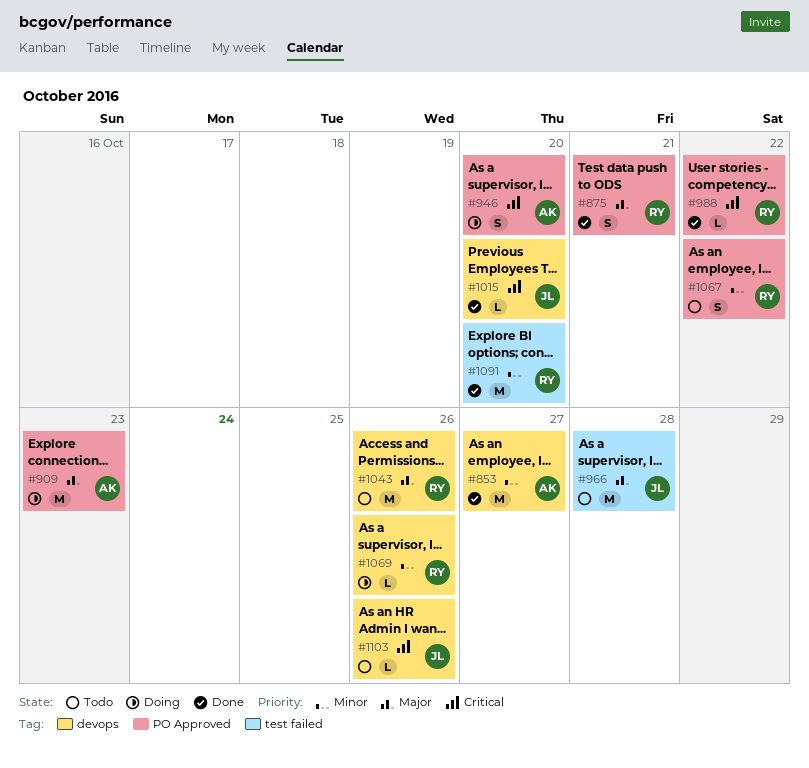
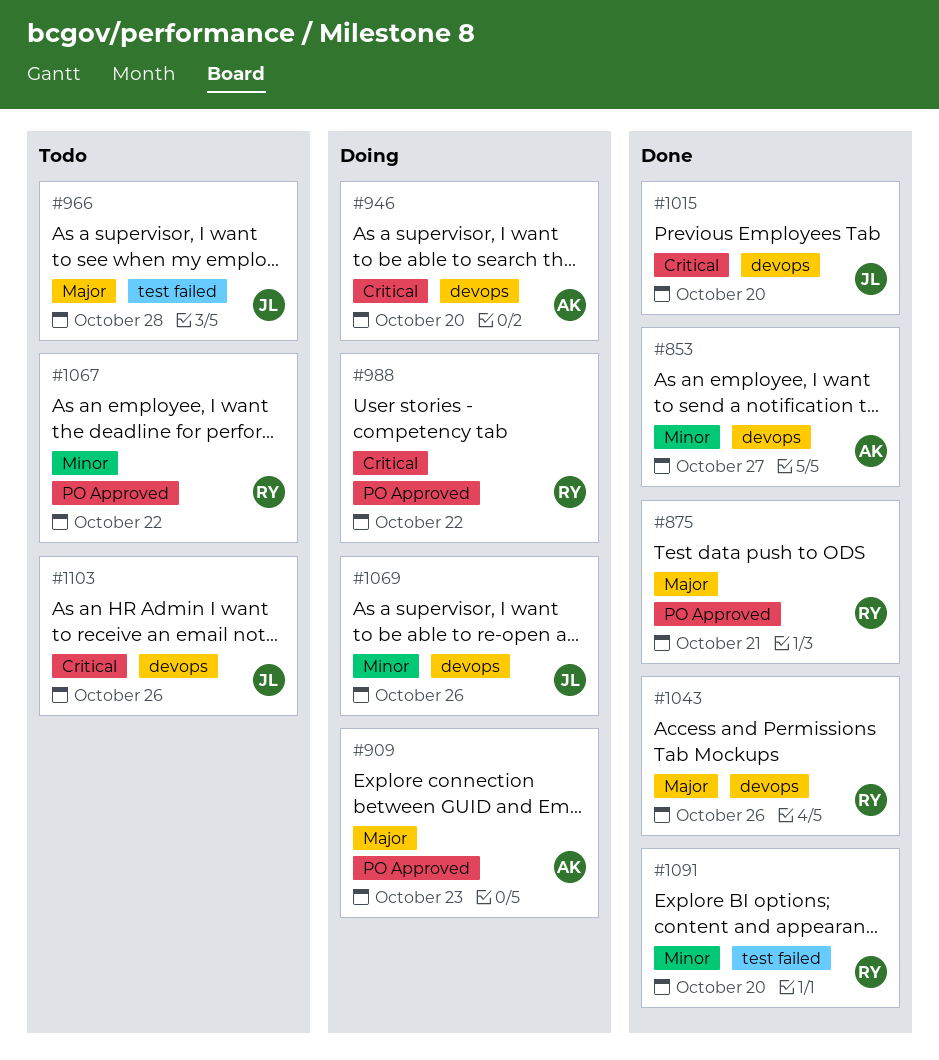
#946, label: PO Approved -> devops
#988, status: Done -> Doing
#1043, status: Todo -> Done
#1069, owner: RY -> JL

